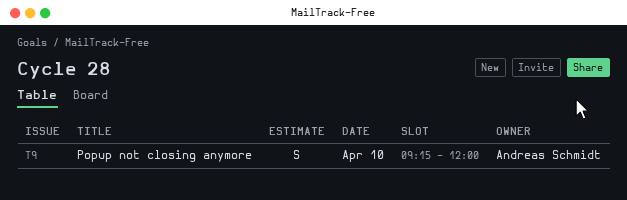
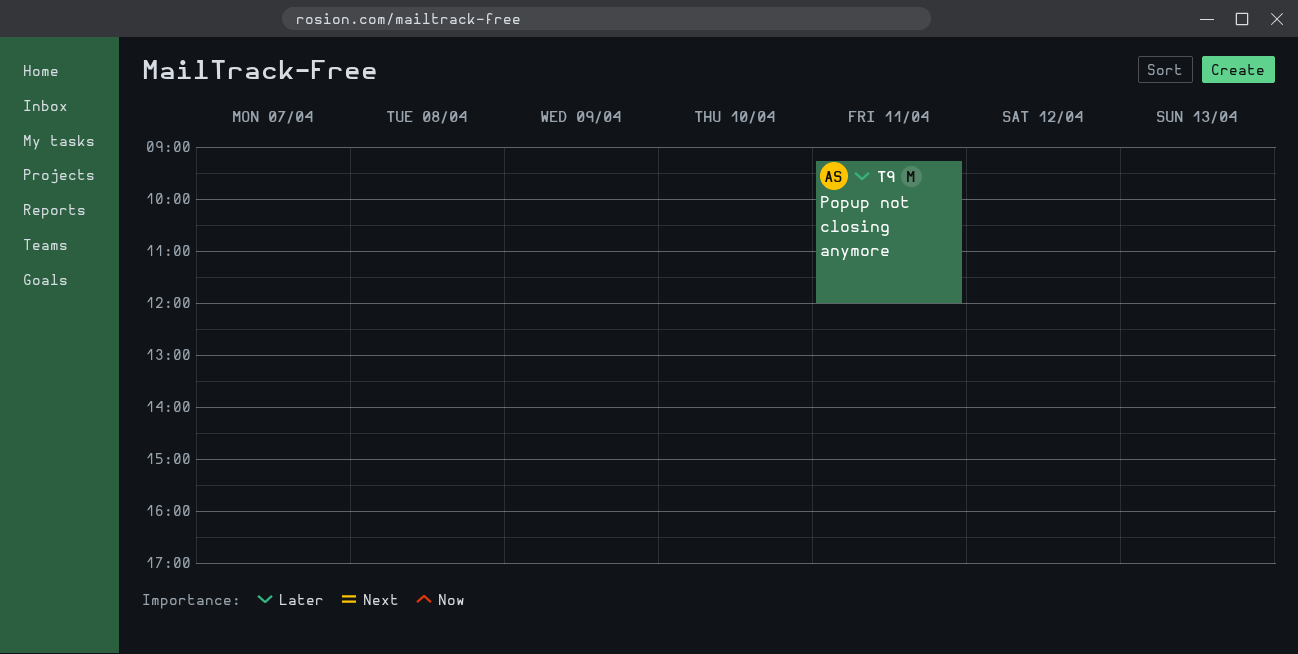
T9, estimate: S -> M
T9, day: Apr 10 -> Apr 11

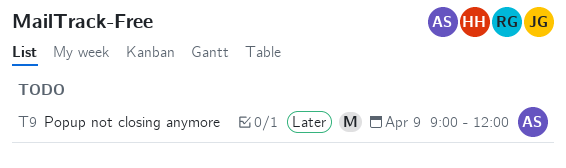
T9, day: Apr 11 -> Apr 9
T9, begins: 09:15 -> 09:00

